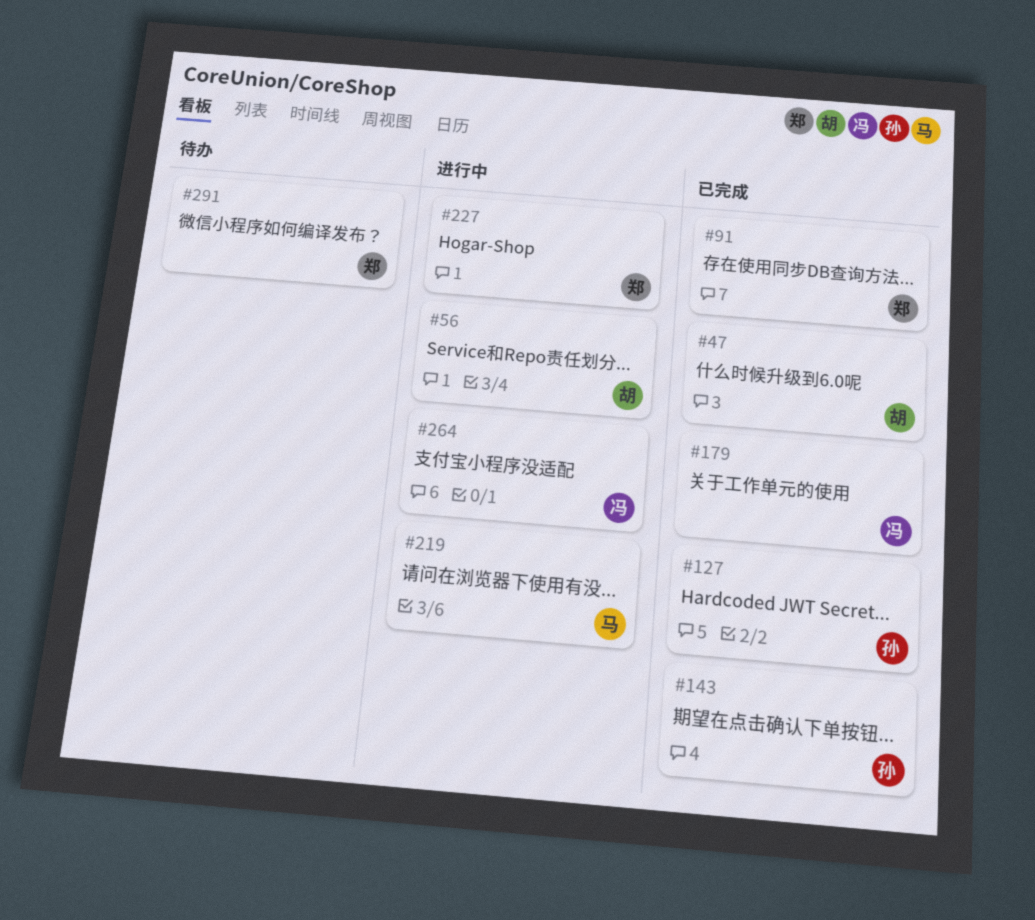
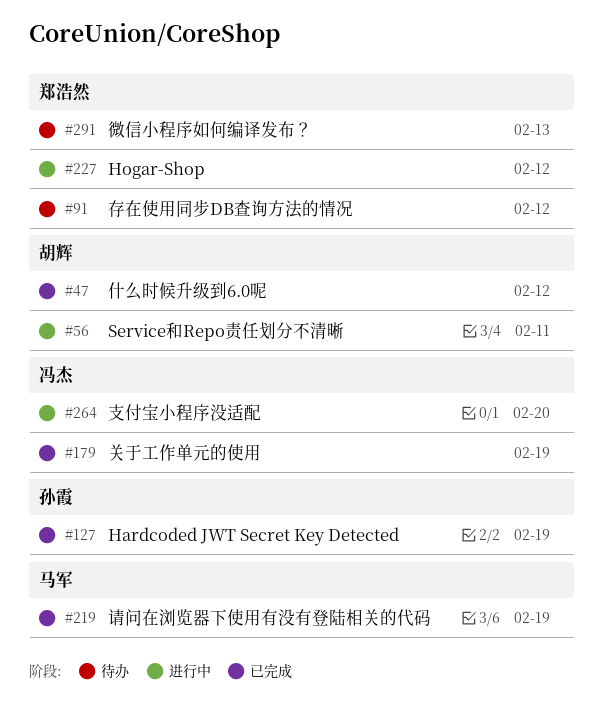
#91, status: 已完成 -> 待办
#143: present -> none
#219, status: 进行中 -> 已完成

